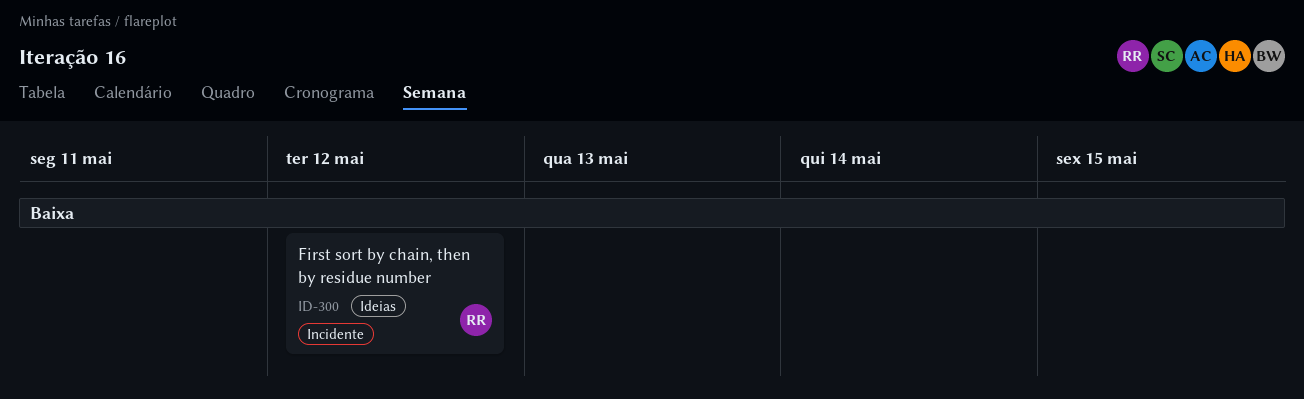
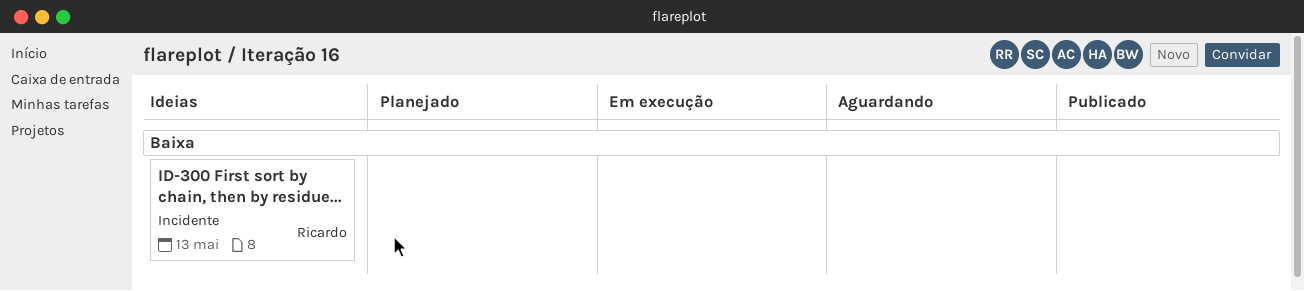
ID-300, due: May 12 -> May 13

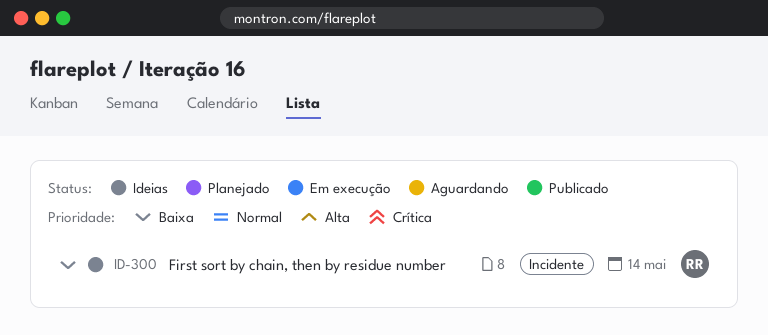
ID-300, due: May 13 -> May 14

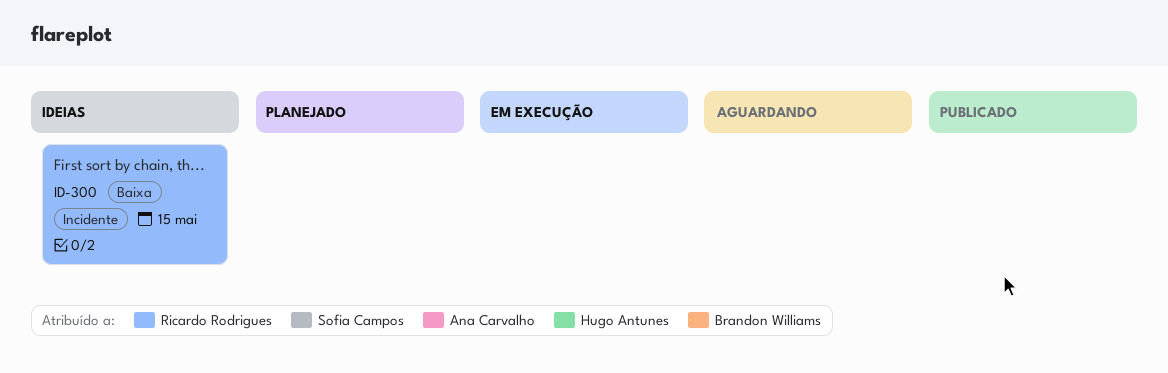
ID-300, due: May 14 -> May 15

